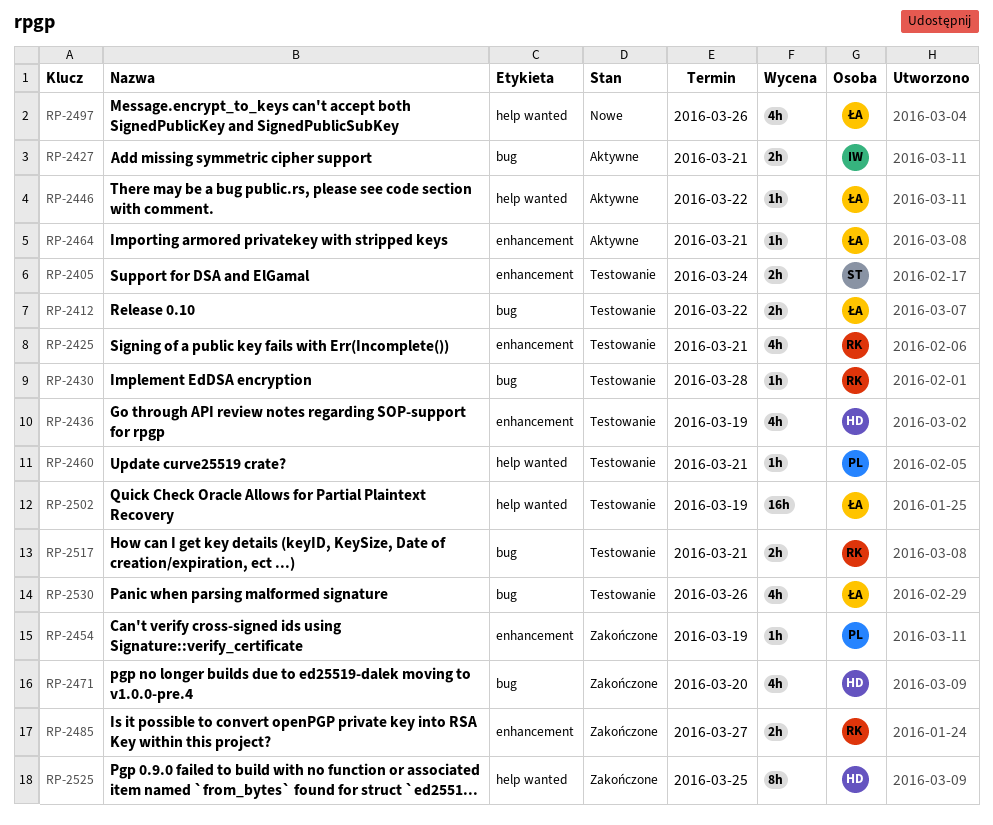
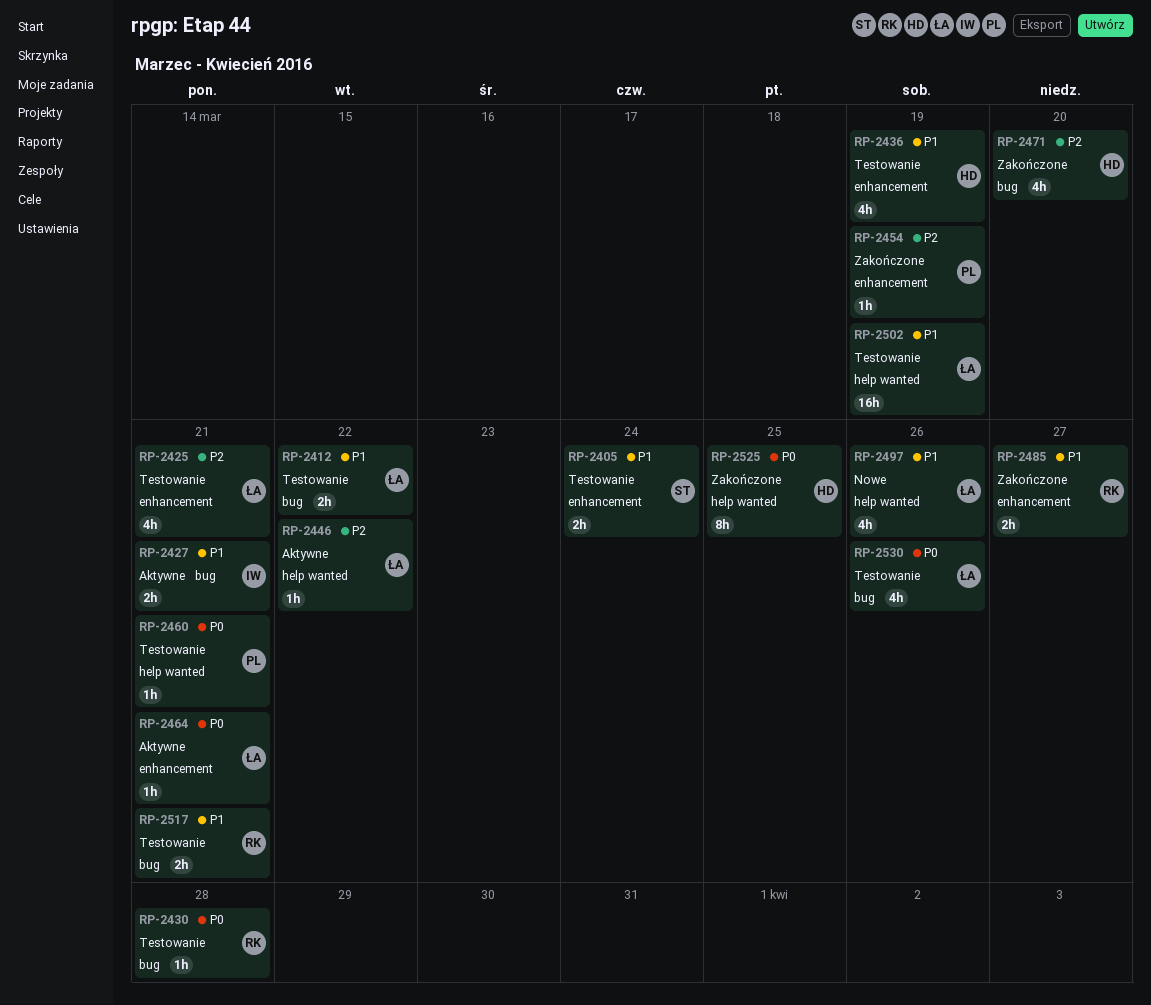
RP-2425, owner: RK -> ŁA

